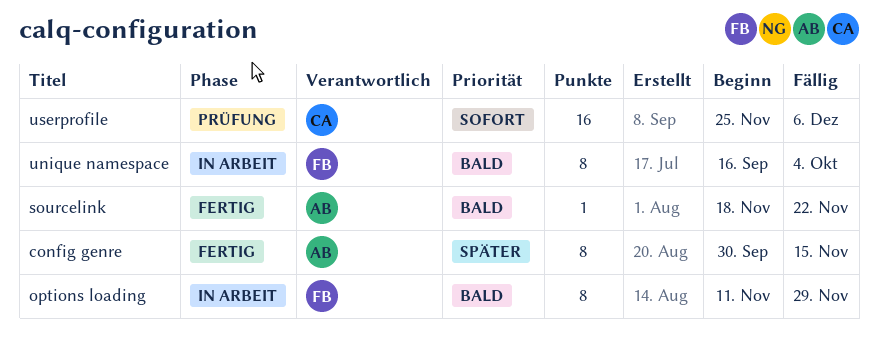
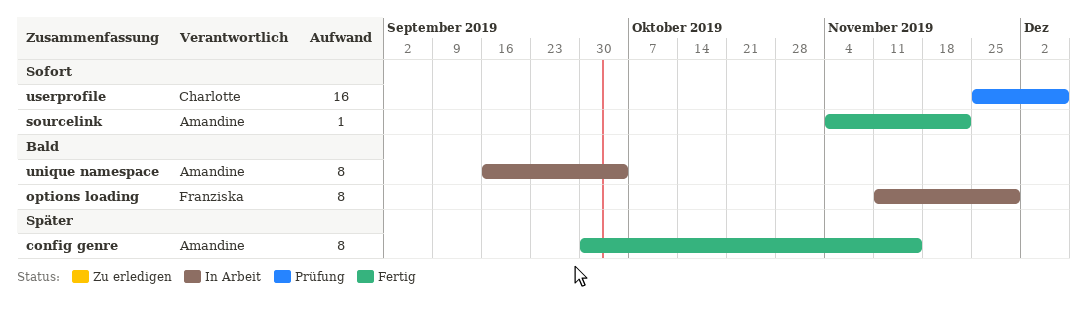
sourcelink, priority: Bald -> Sofort
sourcelink, start: Nov 18 -> Nov 4
unique namespace, owner: Franziska -> Amandine

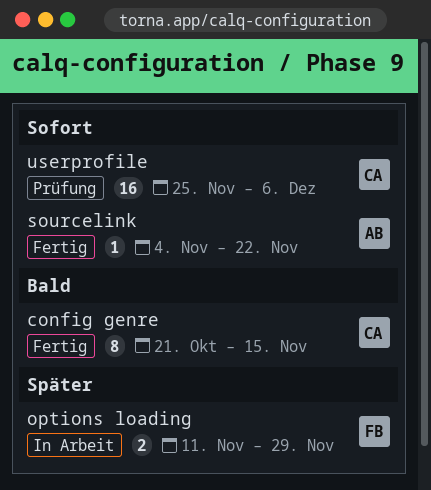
config genre, owner: Amandine -> Charlotte
config genre, priority: Später -> Bald
config genre, start: Sep 30 -> Oct 21
options loading, priority: Bald -> Später
options loading, estimate: 8 -> 2
unique namespace: present -> none

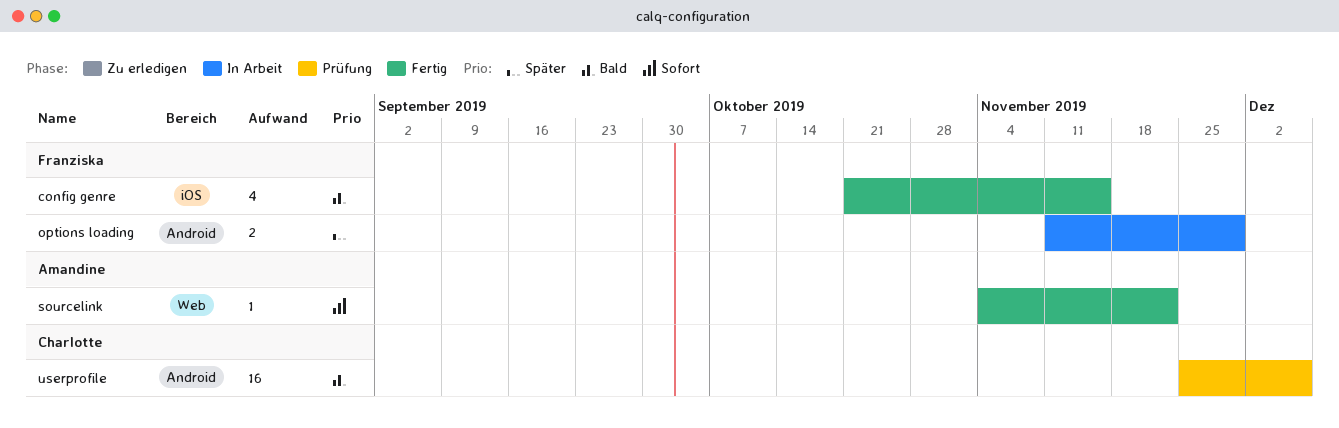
config genre, owner: Charlotte -> Franziska
config genre, estimate: 8 -> 4
userprofile, priority: Sofort -> Bald

